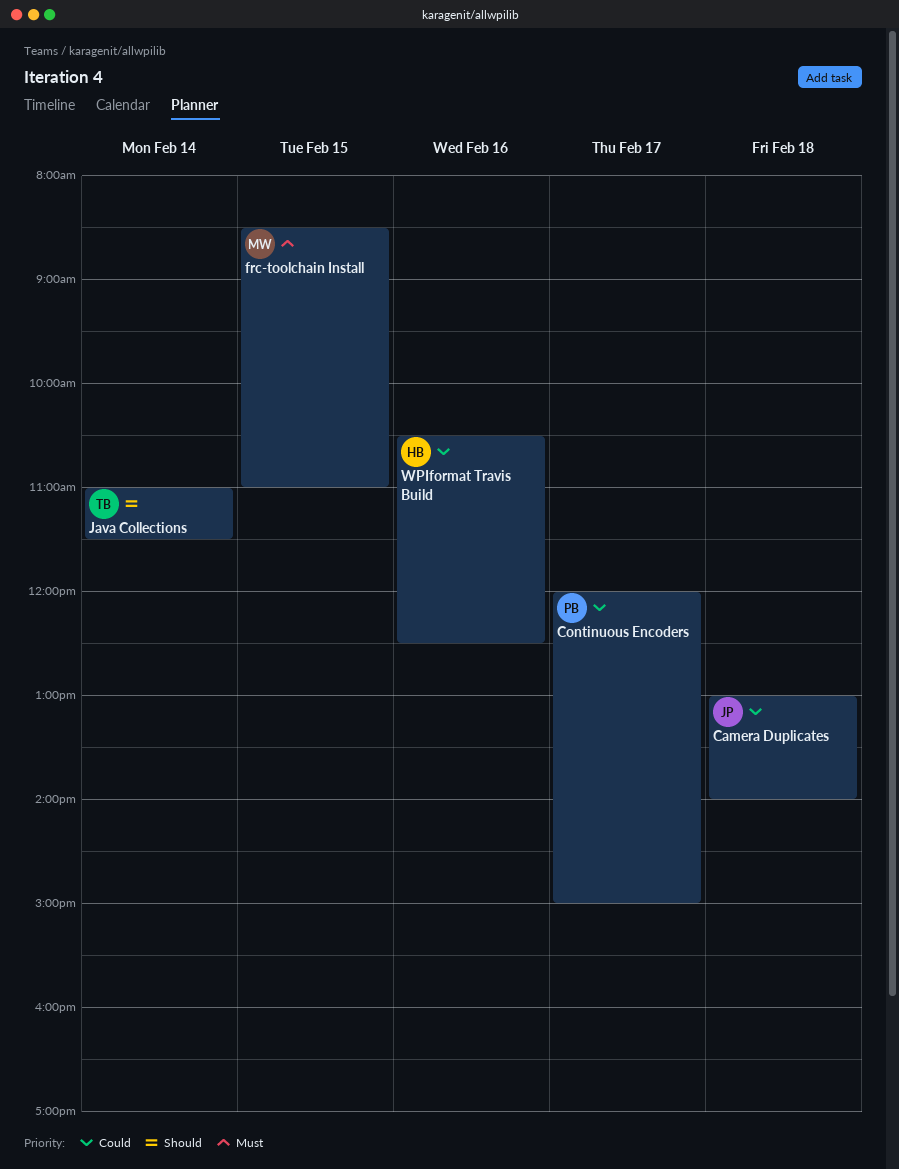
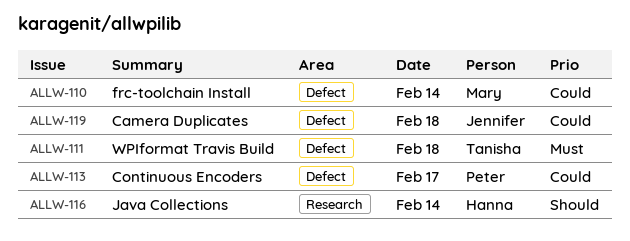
frc-toolchain Install, priority: Must -> Could
frc-toolchain Install, day: Feb 15 -> Feb 14
Java Collections, owner: Tanisha -> Hanna
WPIformat Travis Build, owner: Hanna -> Tanisha
WPIformat Travis Build, priority: Could -> Must
WPIformat Travis Build, day: Feb 16 -> Feb 18

